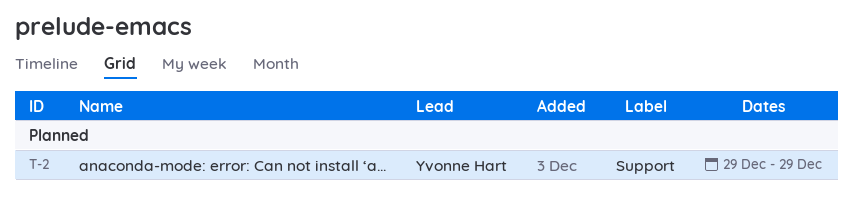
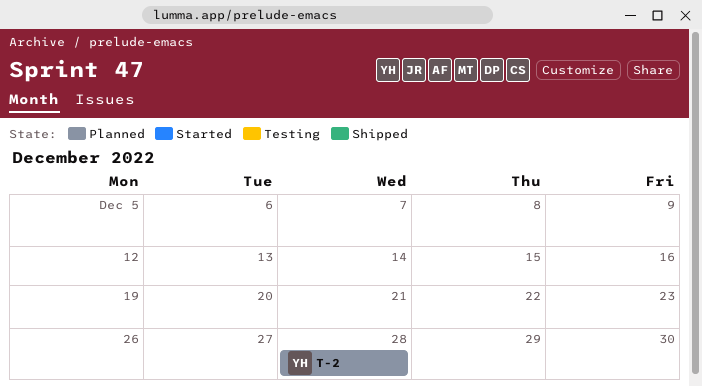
T-2, start: Dec 29 -> Dec 28
T-2, due: Dec 29 -> Dec 28

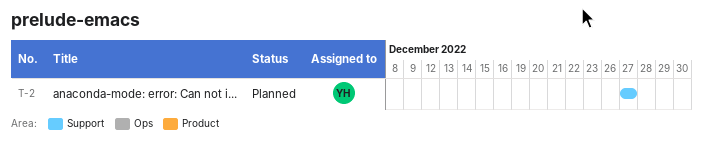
T-2, start: Dec 28 -> Dec 27
T-2, due: Dec 28 -> Dec 27

